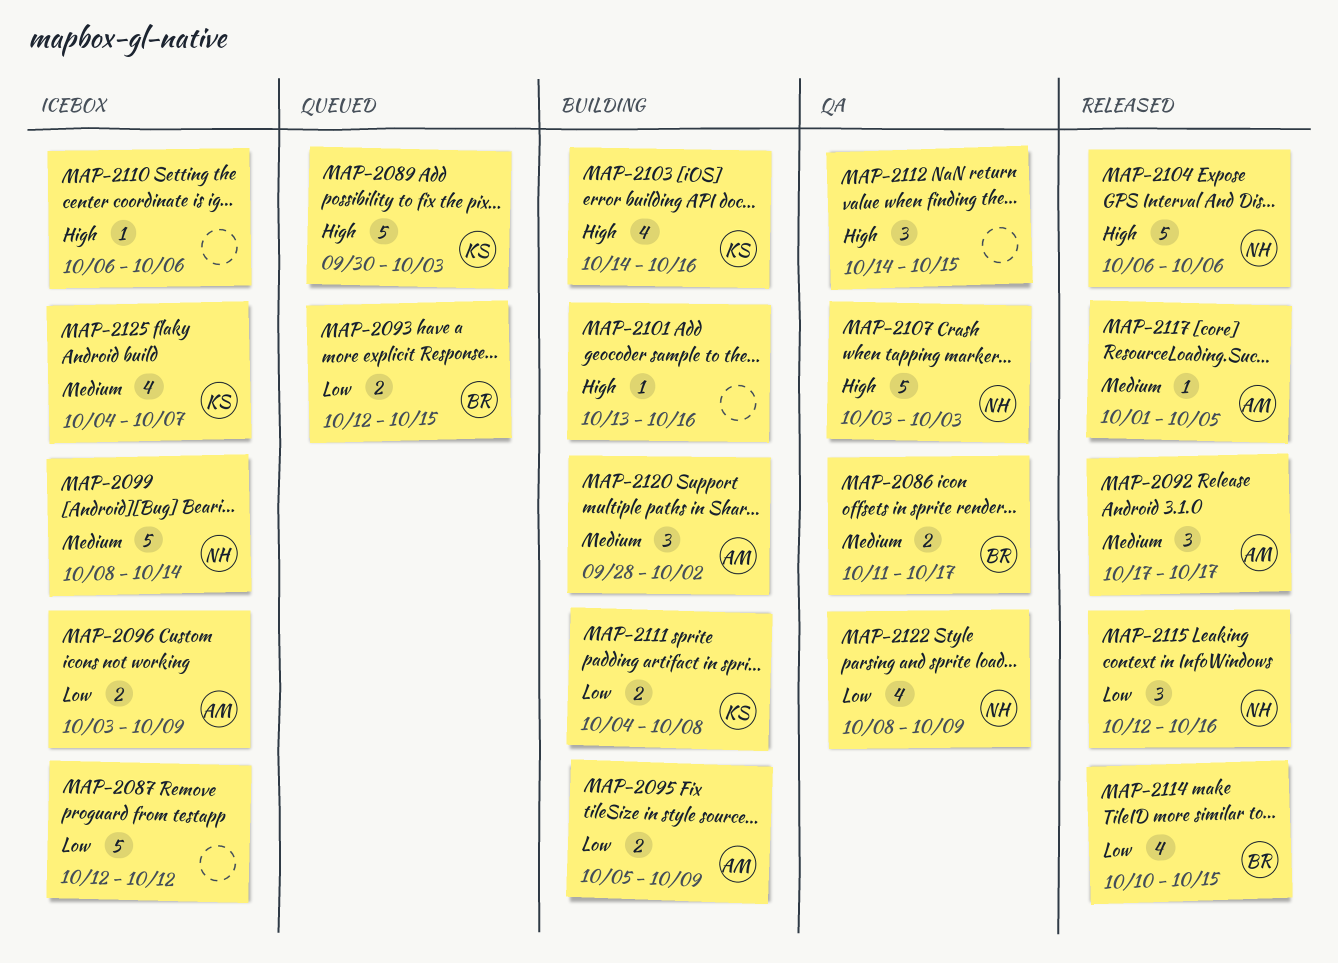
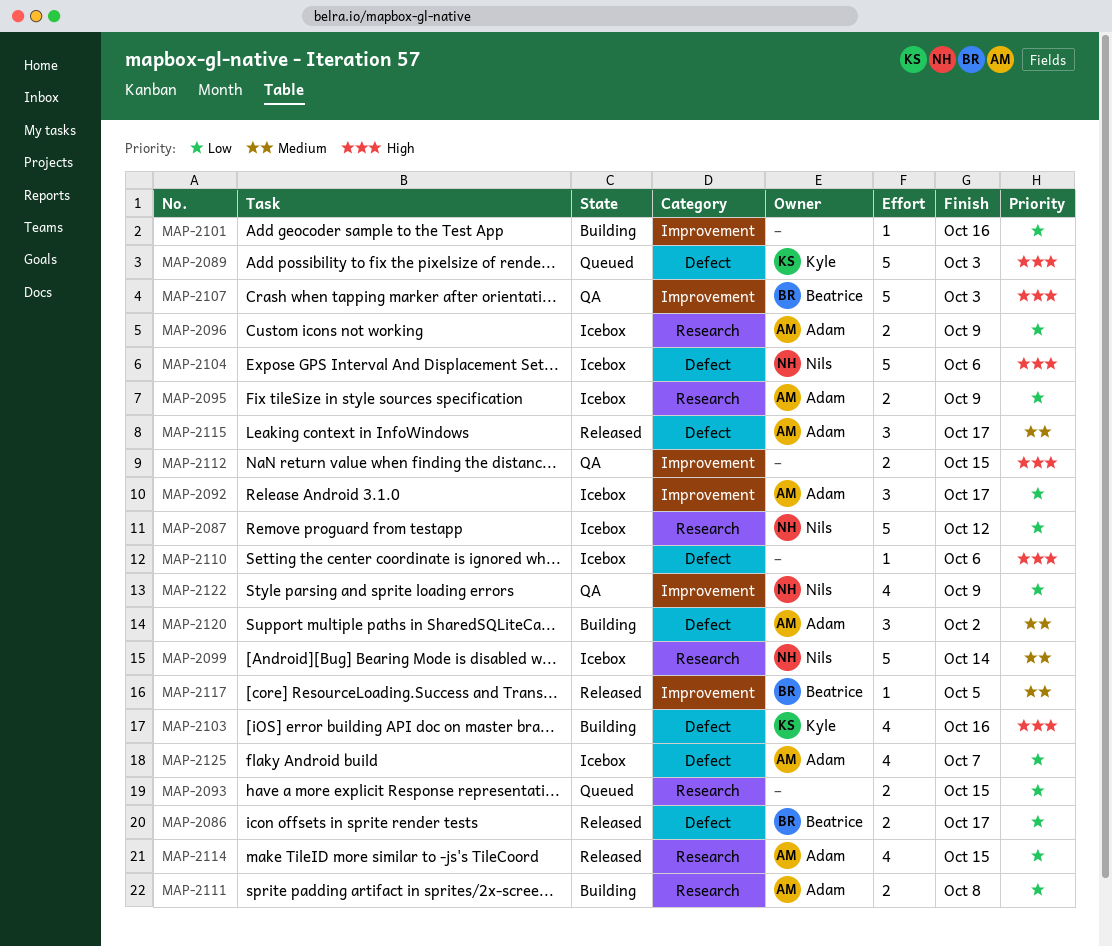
MAP-2086, status: QA -> Released
MAP-2086, priority: Medium -> Low
MAP-2087, owner: none -> Nils
MAP-2092, status: Released -> Icebox
MAP-2092, priority: Medium -> Low
MAP-2093, owner: Beatrice -> none
MAP-2095, status: Building -> Icebox
MAP-2101, priority: High -> Low
MAP-2104, status: Released -> Icebox
MAP-2107, owner: Nils -> Beatrice
MAP-2111, owner: Kyle -> Adam
MAP-2112, estimate: 3 -> 2
MAP-2114, owner: Beatrice -> Adam
MAP-2115, owner: Nils -> Adam
MAP-2115, priority: Low -> Medium
MAP-2115, due: Oct 16 -> Oct 17
MAP-2117, owner: Adam -> Beatrice
MAP-2125, owner: Kyle -> Adam
MAP-2125, priority: Medium -> Low

